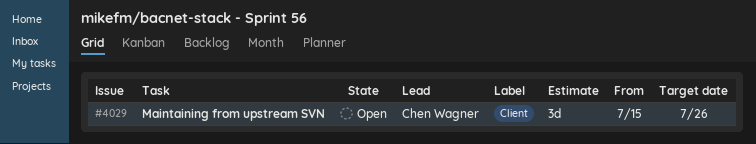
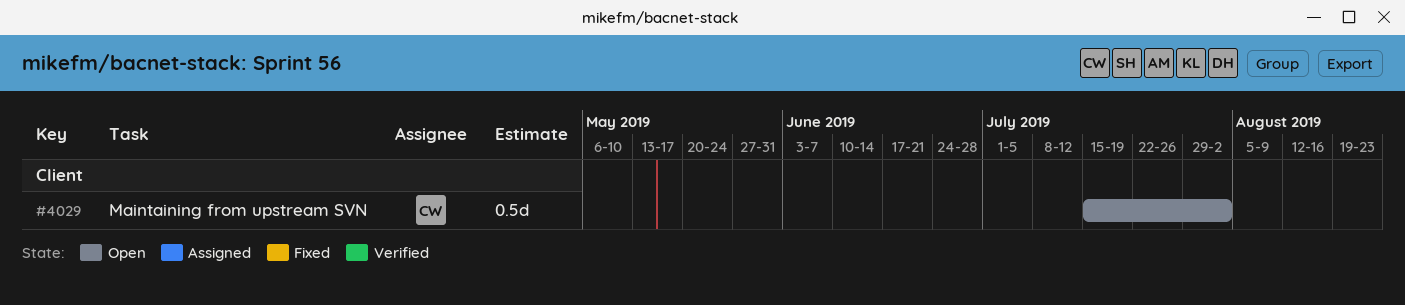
#4029, estimate: 3d -> 0.5d
#4029, due: Jul 26 -> Aug 2

